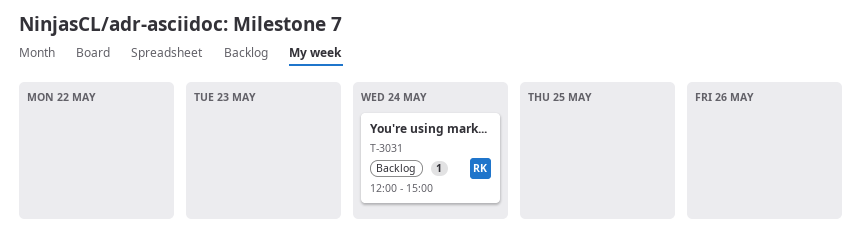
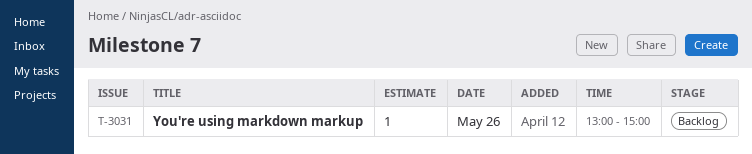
T-3031, day: May 24 -> May 26
T-3031, begins: 12:00 -> 13:00

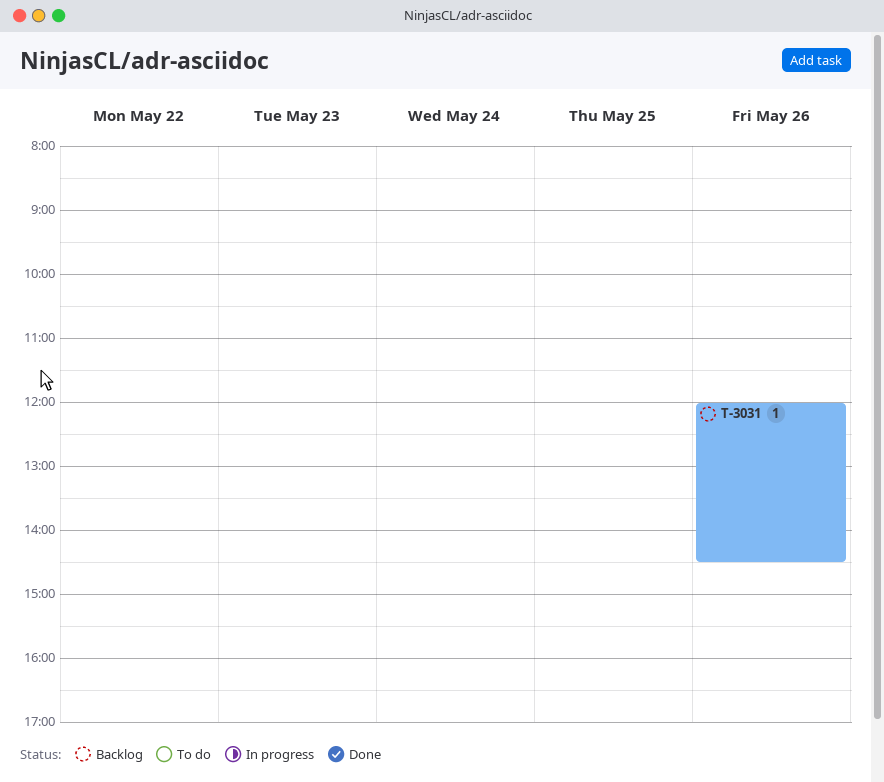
T-3031, begins: 13:00 -> 12:00
T-3031, ends: 15:00 -> 14:30

